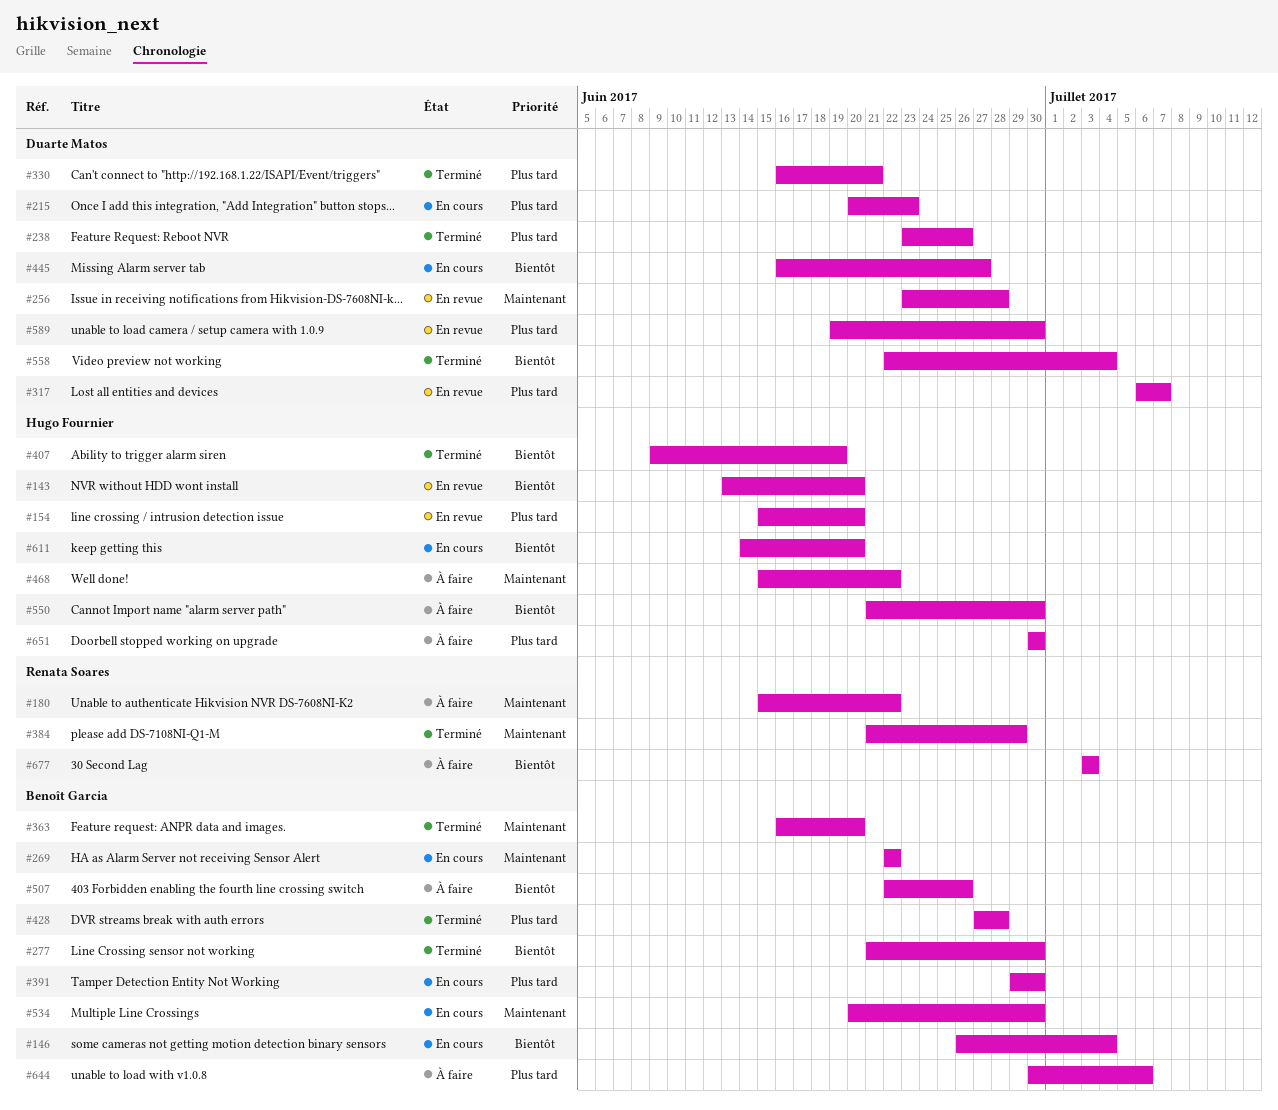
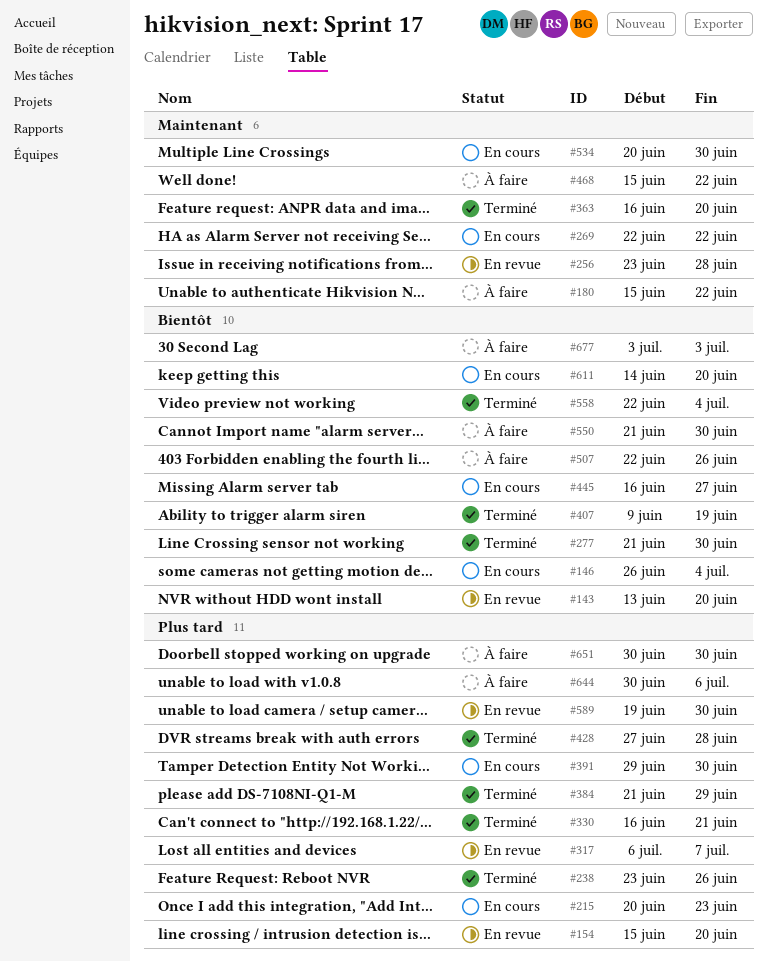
#384, priority: Maintenant -> Plus tard

